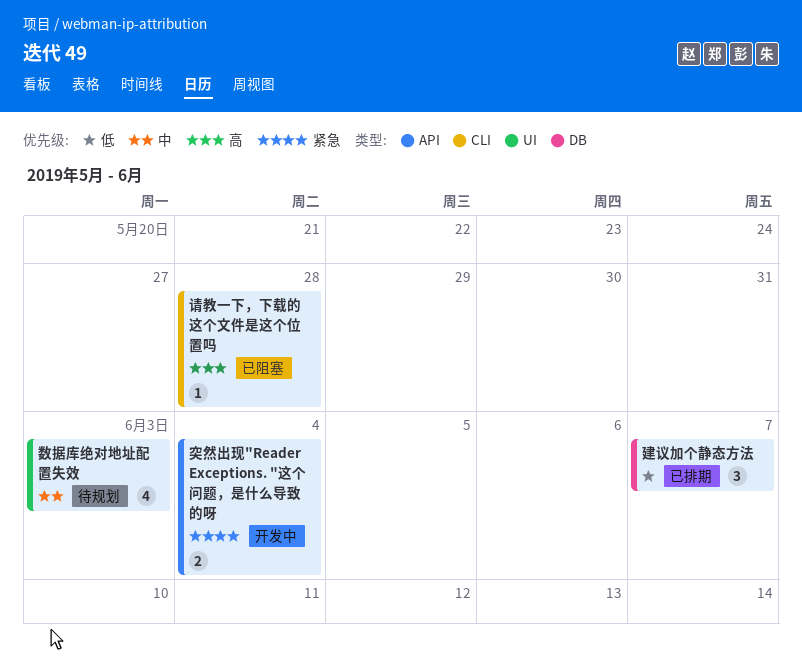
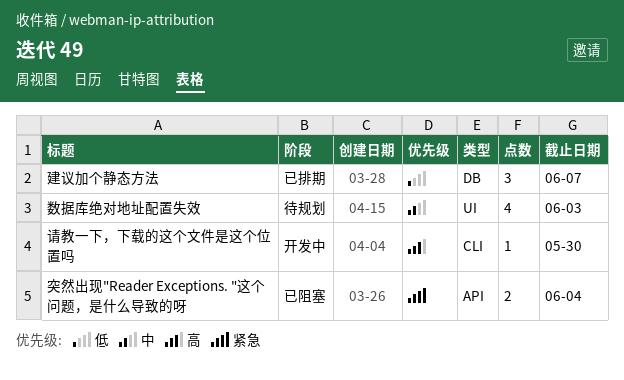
突然出现"Reader Exceptions. "这个问题，是什么导致的呀, status: 开发中 -> 已阻塞
请教一下，下载的这个文件是这个位置吗, status: 已阻塞 -> 开发中
请教一下，下载的这个文件是这个位置吗, due: May 28 -> May 30

